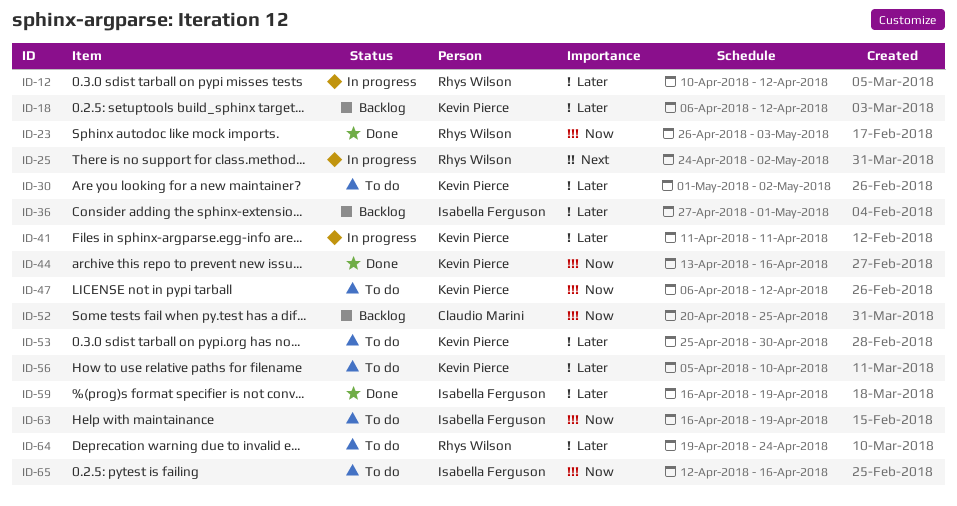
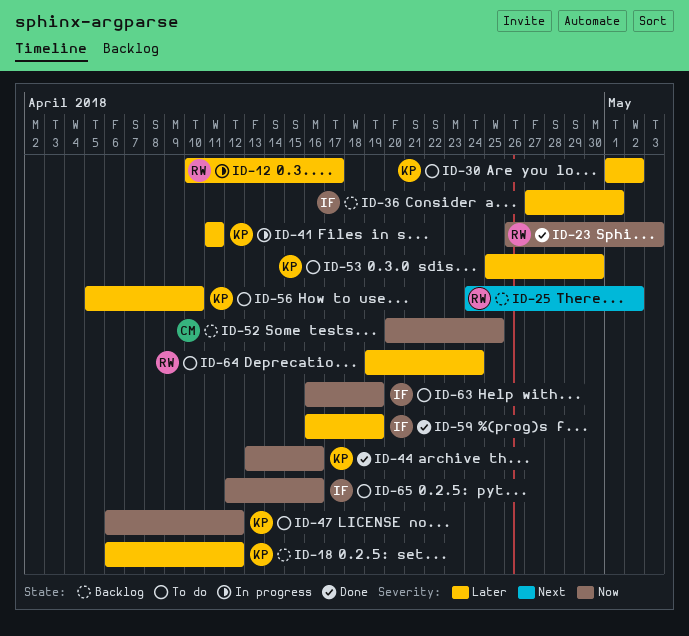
ID-12, due: Apr 12 -> Apr 17
ID-25, status: In progress -> Backlog

